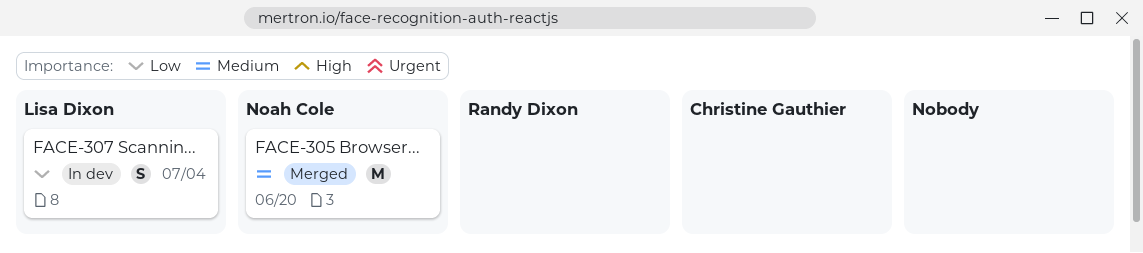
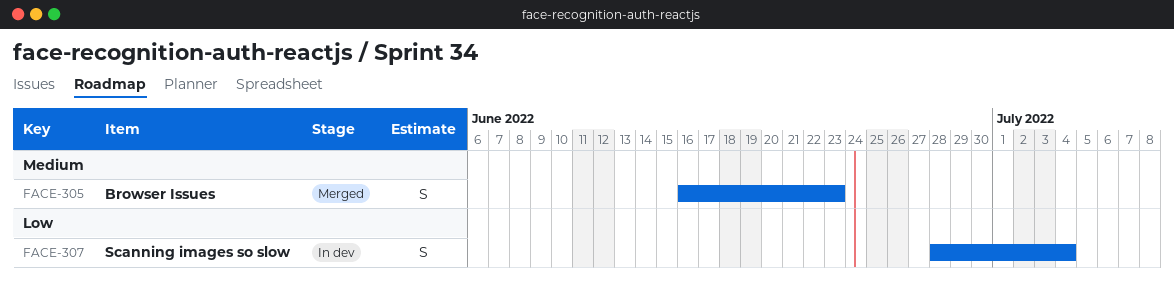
FACE-305, estimate: M -> S
FACE-305, due: Jun 20 -> Jun 23

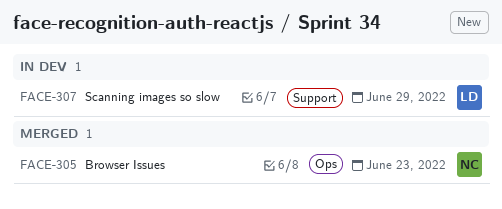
FACE-307, due: Jul 4 -> Jun 29

